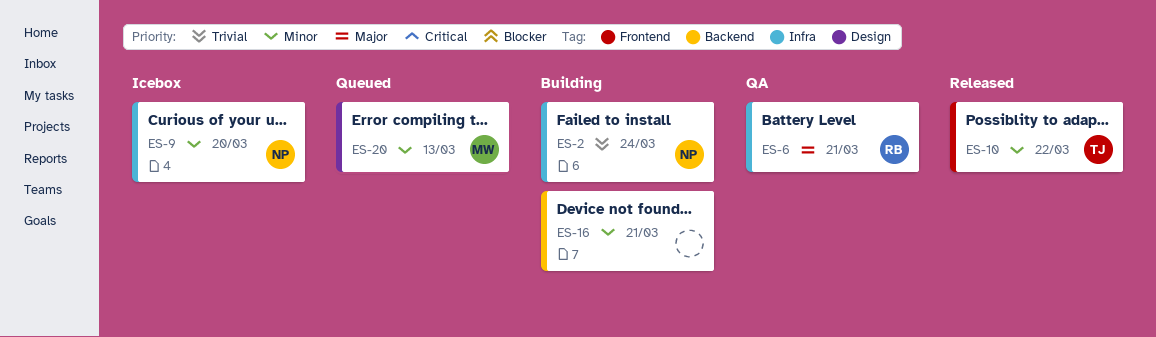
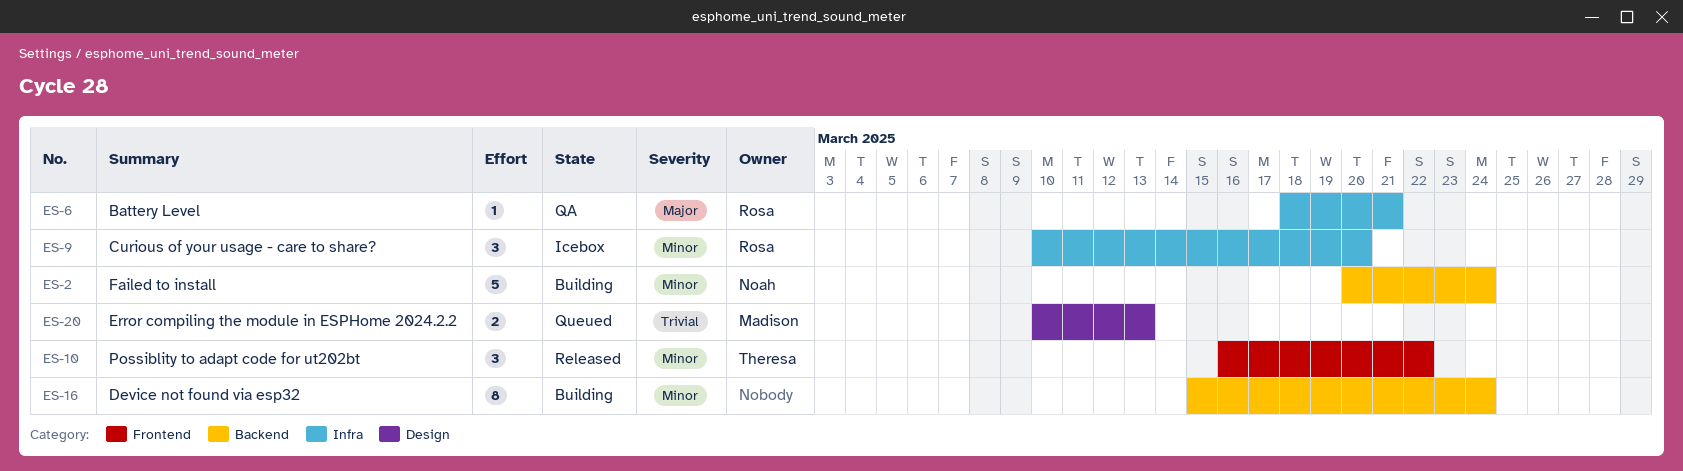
ES-2, priority: Trivial -> Minor
ES-2, label: Infra -> Backend
ES-9, owner: Noah -> Rosa
ES-16, due: Mar 21 -> Mar 24
ES-20, priority: Minor -> Trivial

